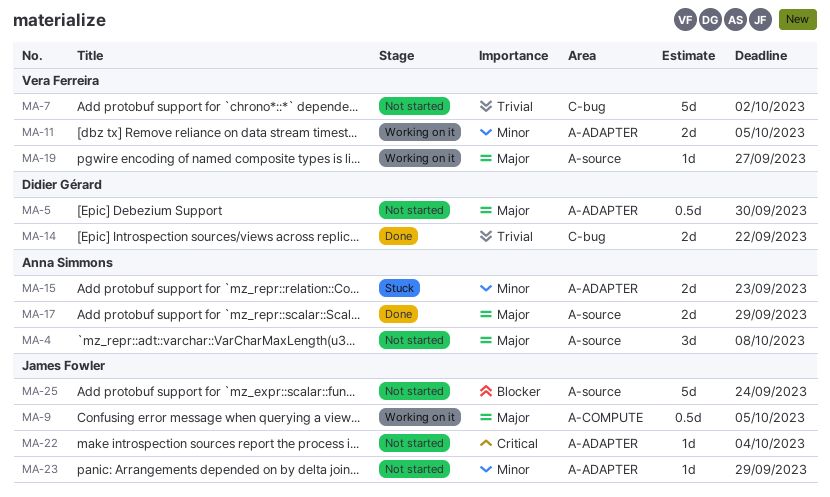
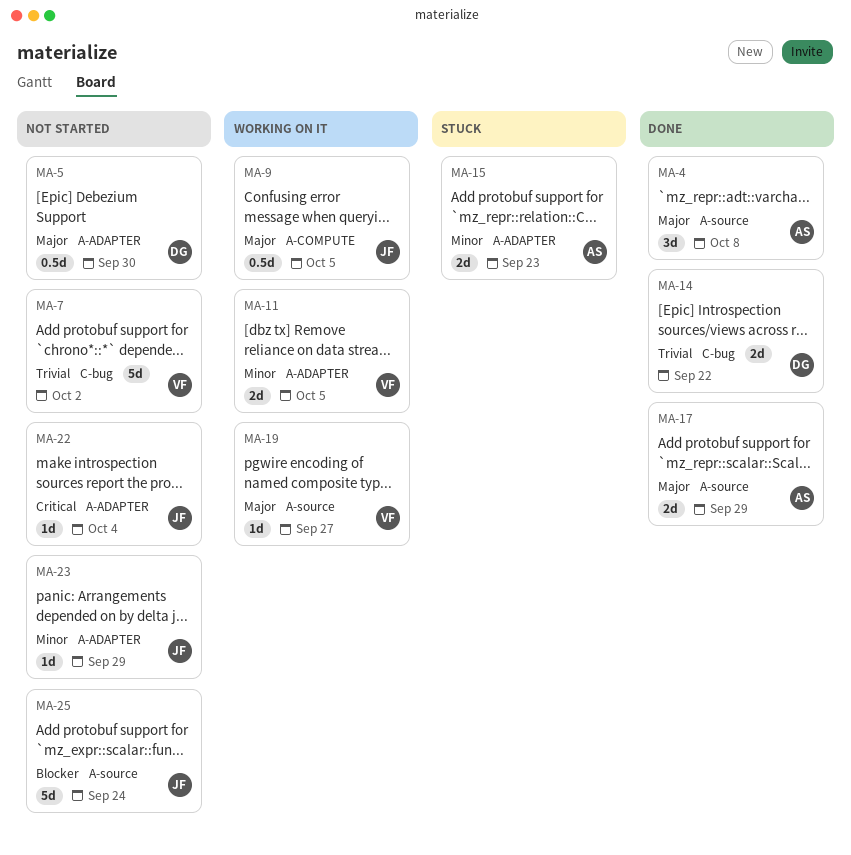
MA-4, status: Not started -> Done

